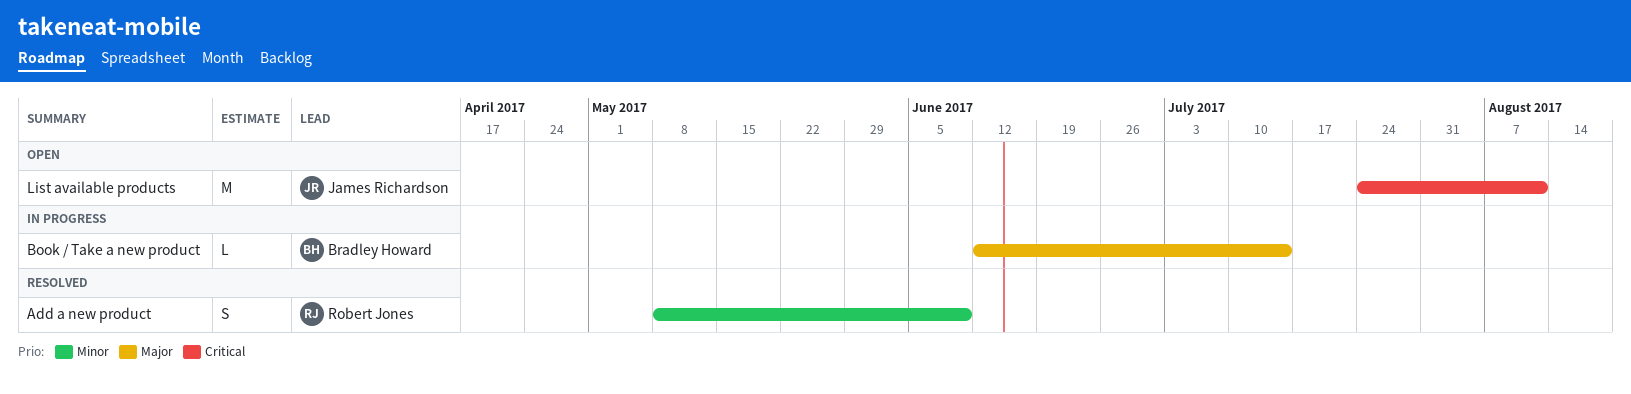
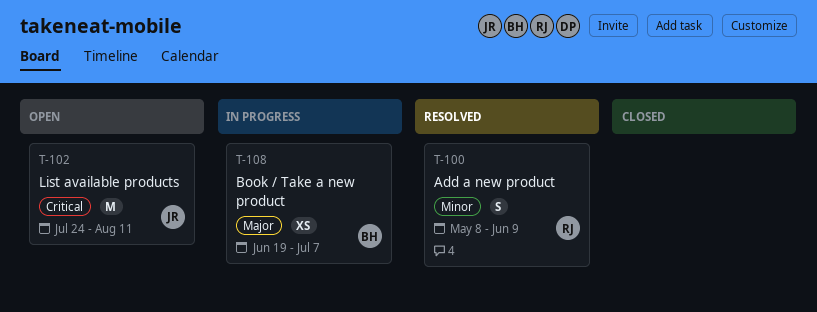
Book / Take a new product, estimate: L -> XS
Book / Take a new product, start: Jun 12 -> Jun 19
Book / Take a new product, due: Jul 14 -> Jul 7

